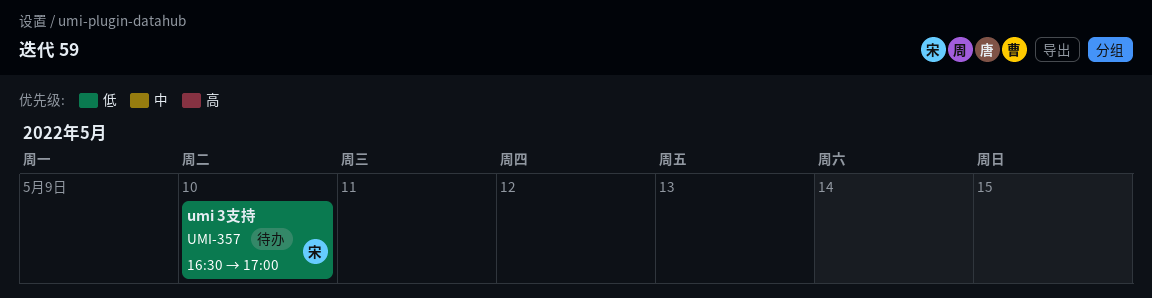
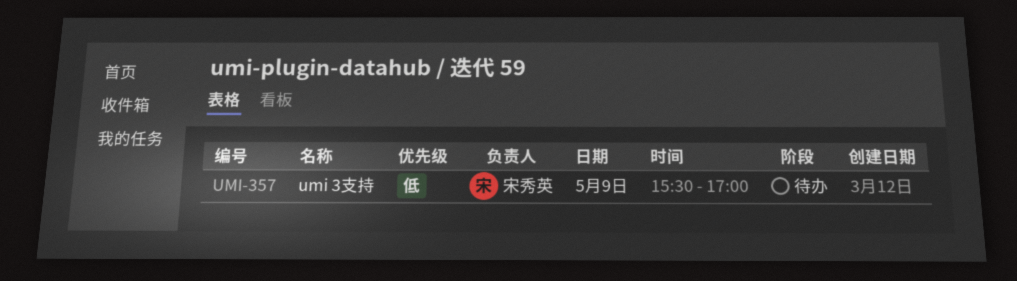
UMI-357, day: May 10 -> May 9
UMI-357, begins: 16:30 -> 15:30

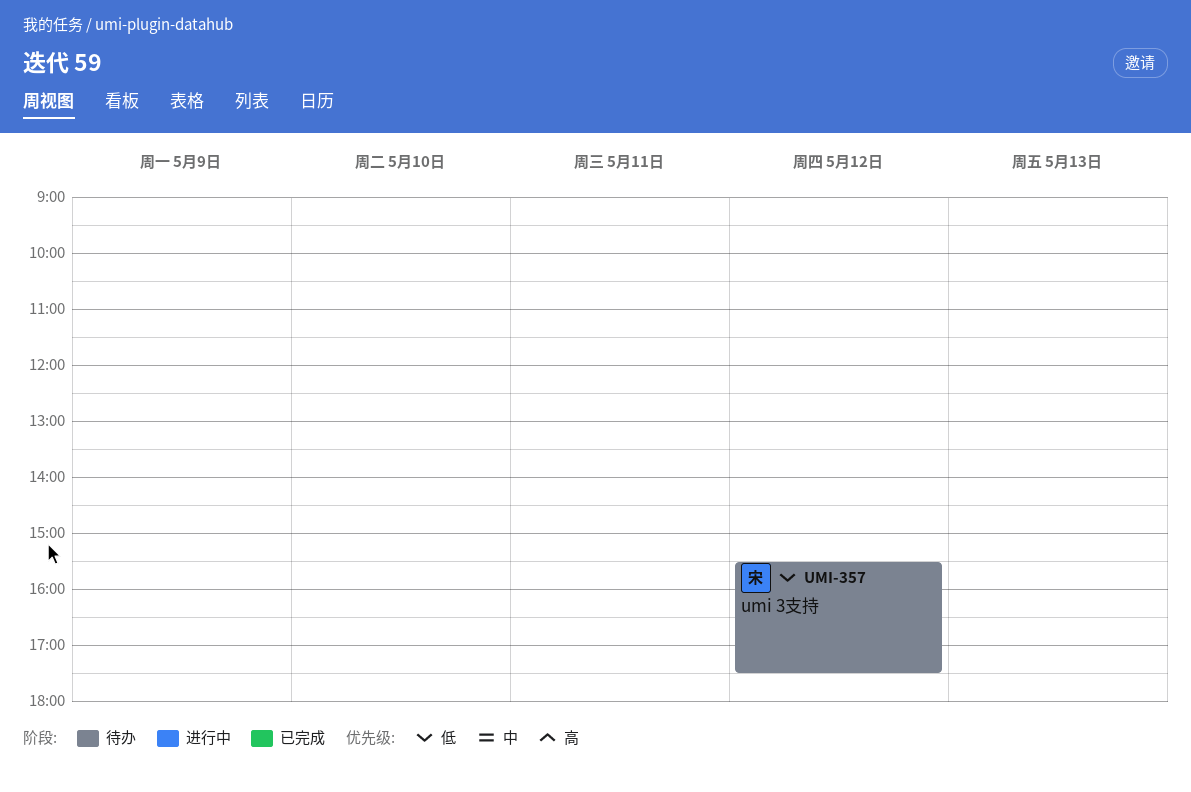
UMI-357, day: May 9 -> May 12
UMI-357, ends: 17:00 -> 17:30

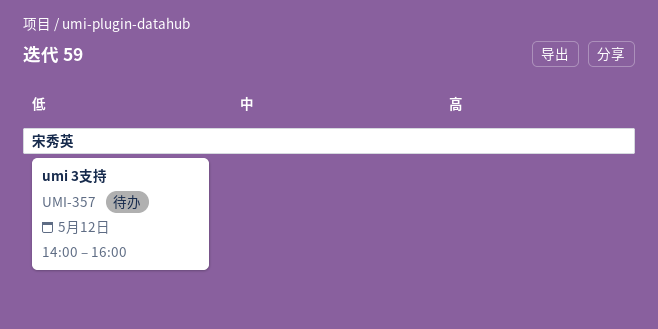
UMI-357, begins: 15:30 -> 14:00
UMI-357, ends: 17:30 -> 16:00

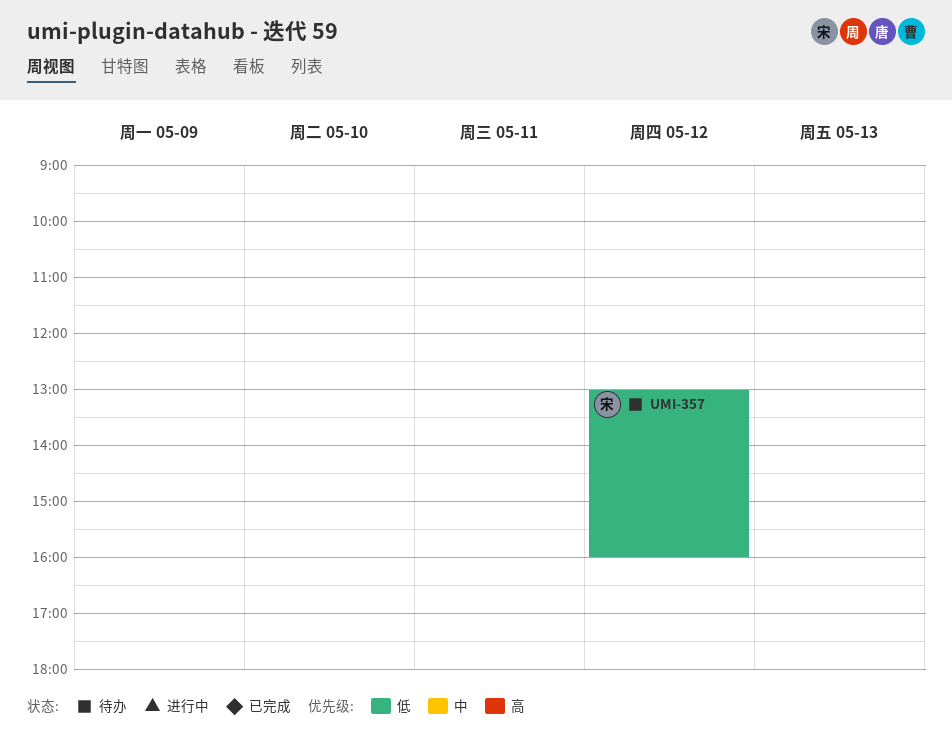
UMI-357, begins: 14:00 -> 13:00

